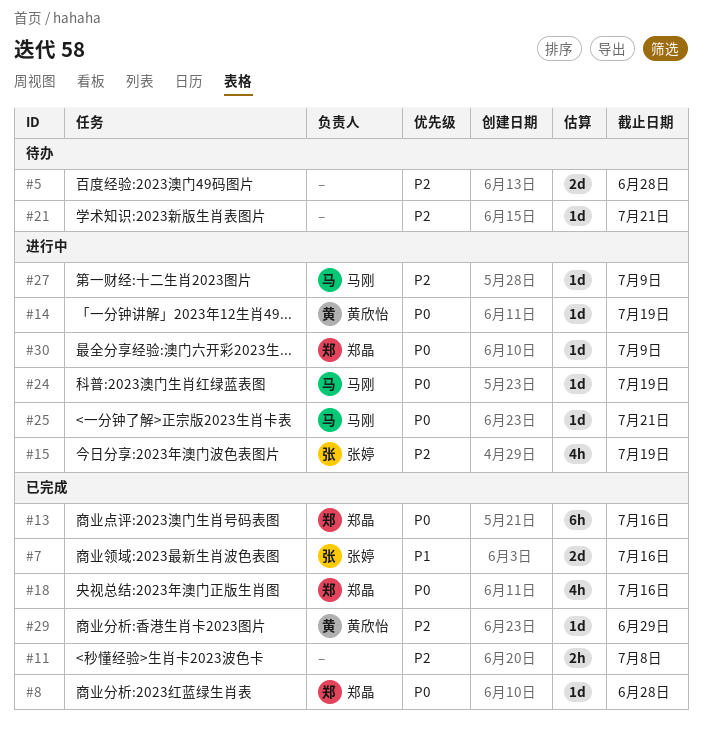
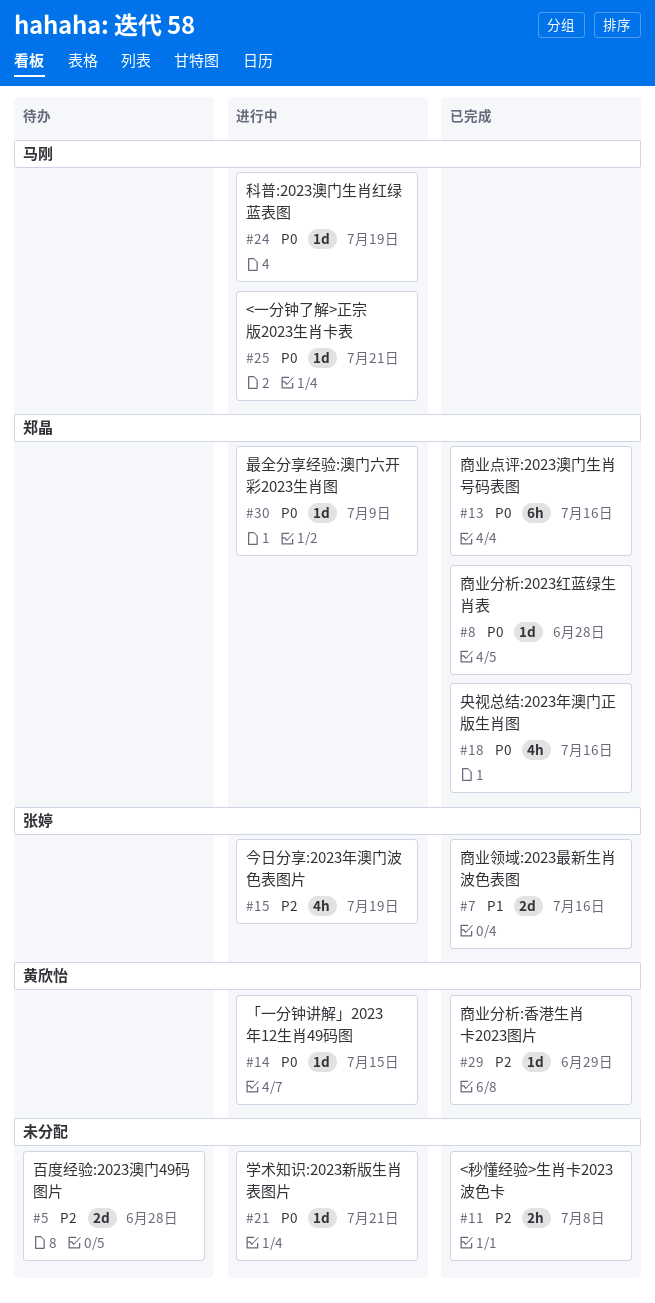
#14, due: Jul 19 -> Jul 15
#21, status: 待办 -> 进行中
#21, priority: P2 -> P0
#27: present -> none

